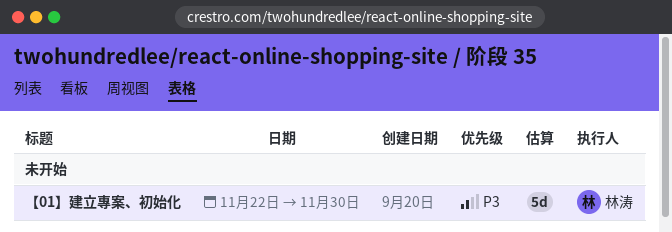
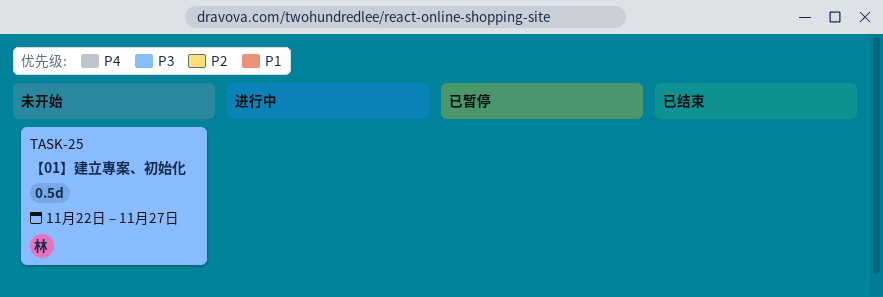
【01】建立專案、初始化, estimate: 5d -> 0.5d
【01】建立專案、初始化, due: Nov 30 -> Nov 27

